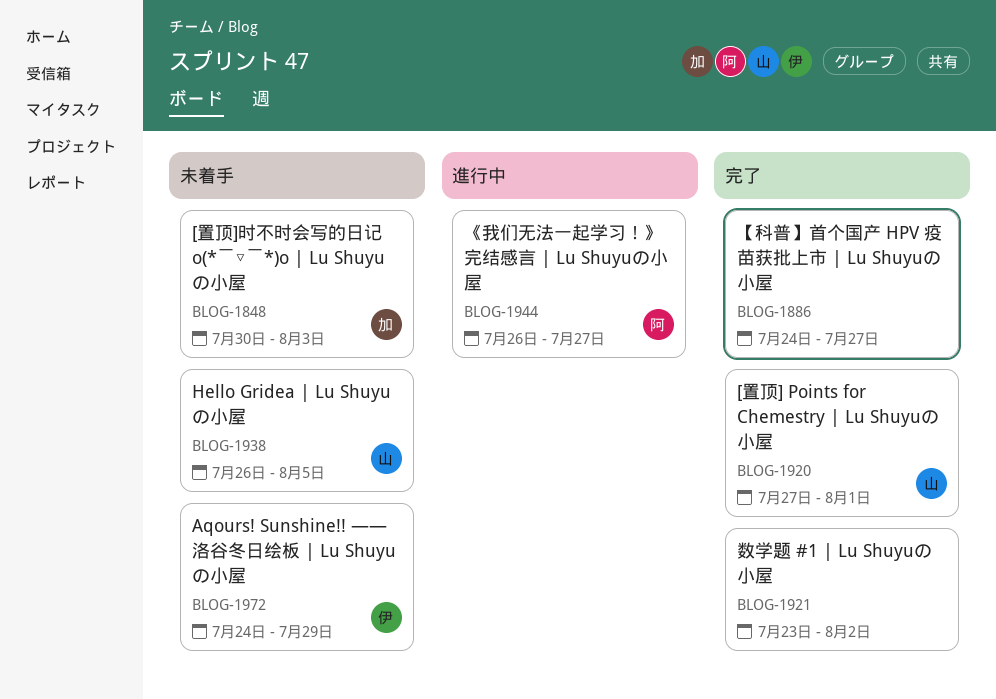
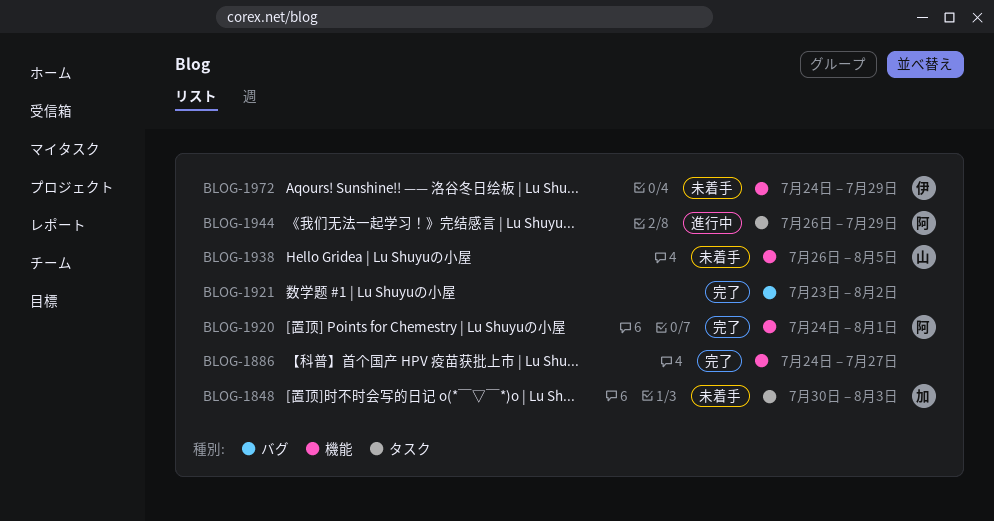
BLOG-1920, owner: 山 -> 阿
BLOG-1920, start: Jul 27 -> Jul 24
BLOG-1944, due: Jul 27 -> Jul 29

